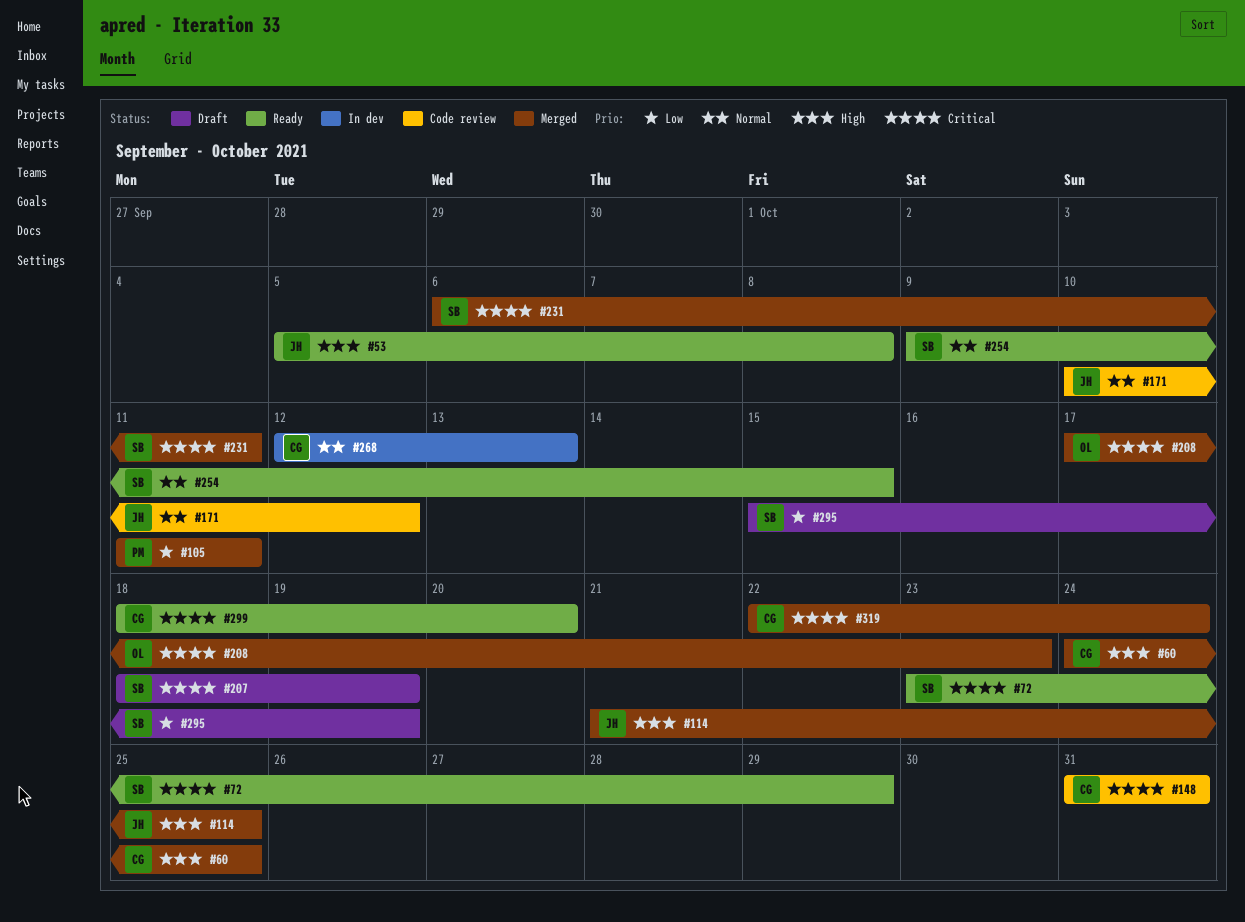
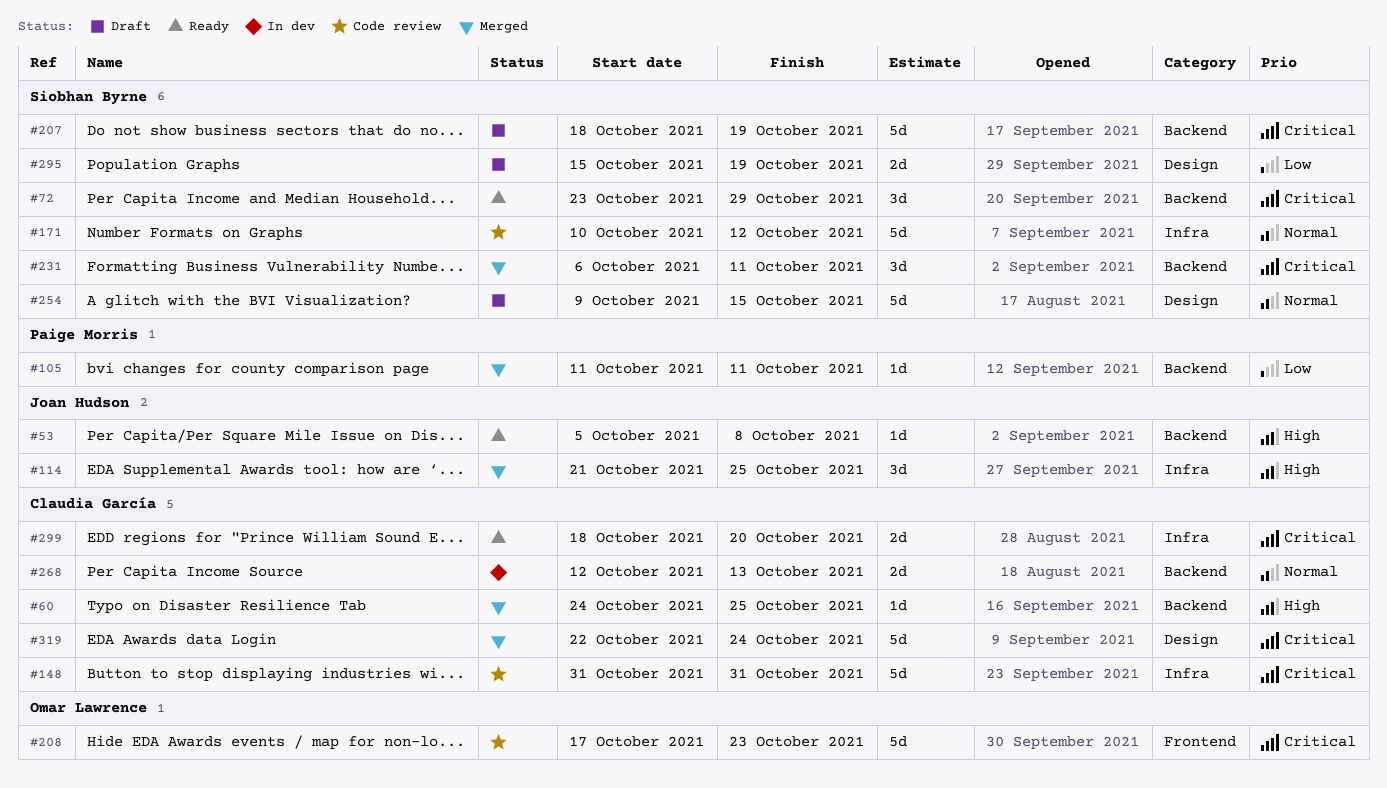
#171, owner: Joan Hudson -> Siobhan Byrne
#208, status: Merged -> Code review
#254, status: Ready -> Draft

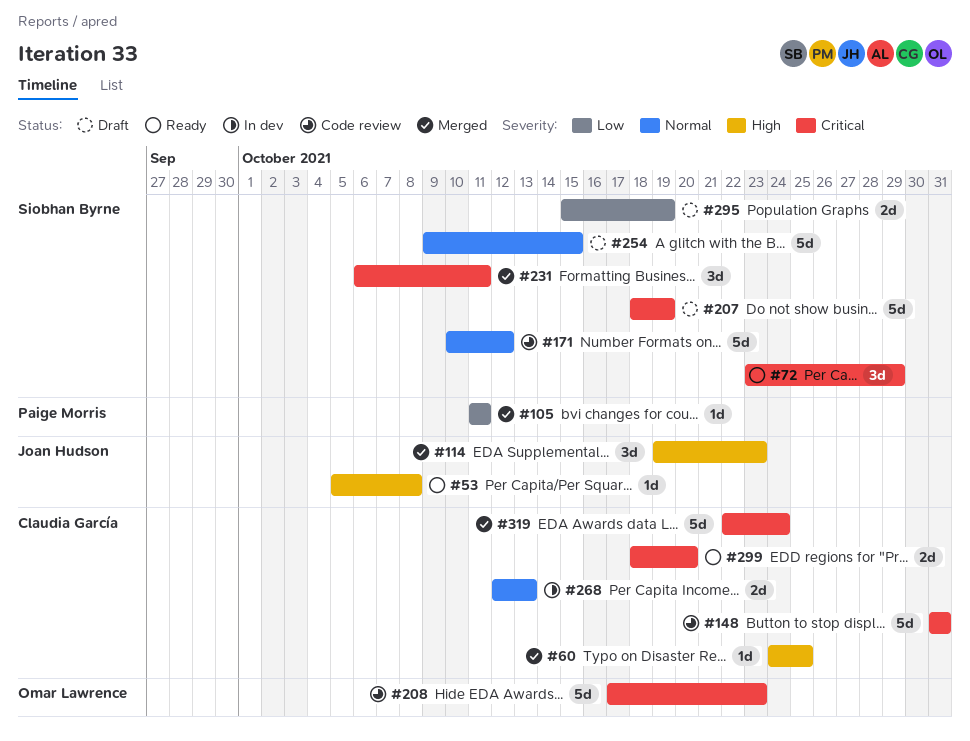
#114, start: Oct 21 -> Oct 19
#114, due: Oct 25 -> Oct 23

